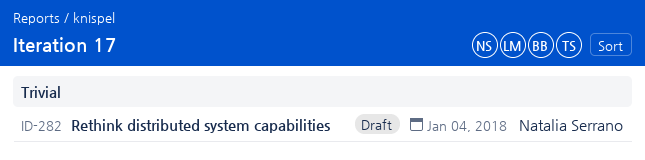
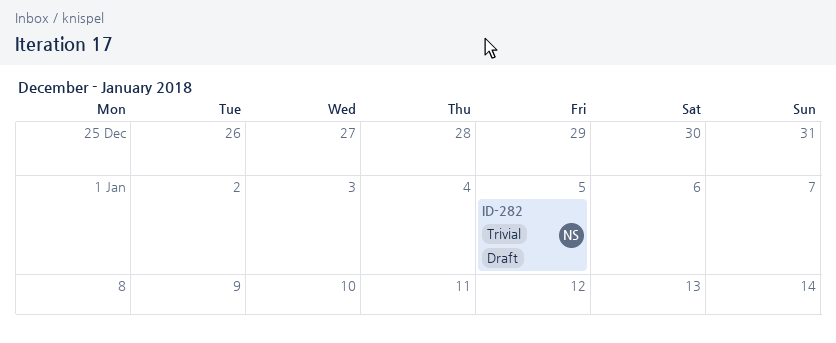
ID-282, due: Jan 4 -> Jan 5

